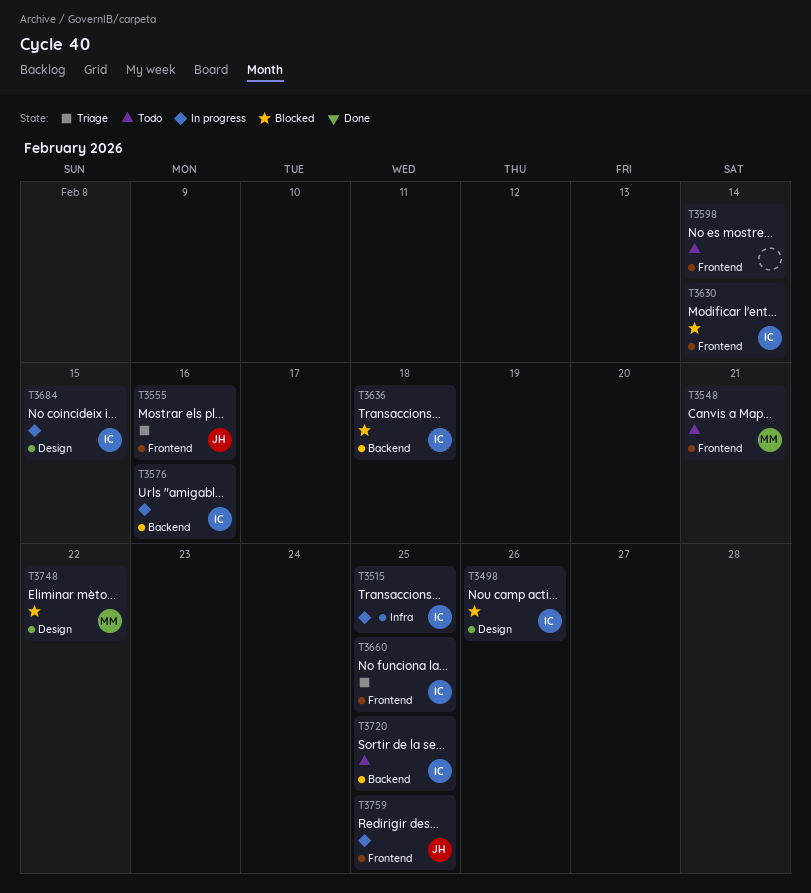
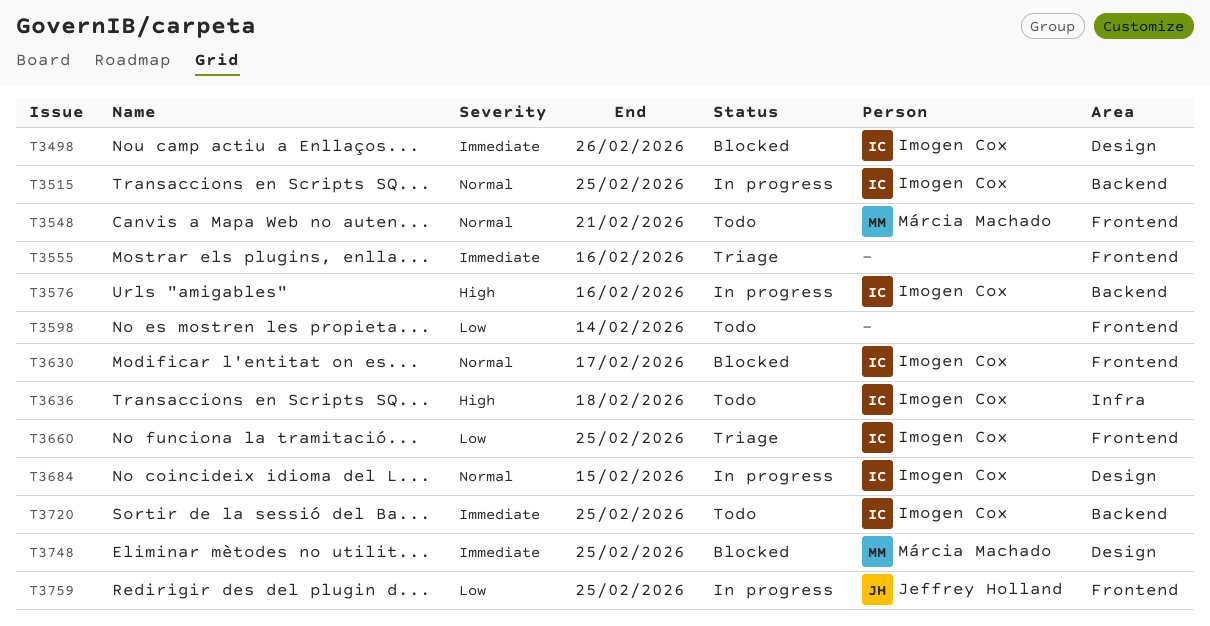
T3515, label: Infra -> Backend
T3555, owner: Jeffrey Holland -> none
T3630, due: Feb 14 -> Feb 17
T3636, status: Blocked -> Todo
T3636, label: Backend -> Infra
T3748, due: Feb 22 -> Feb 25

